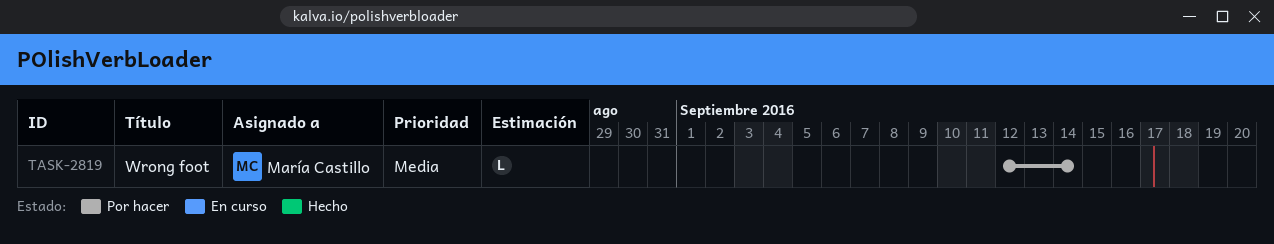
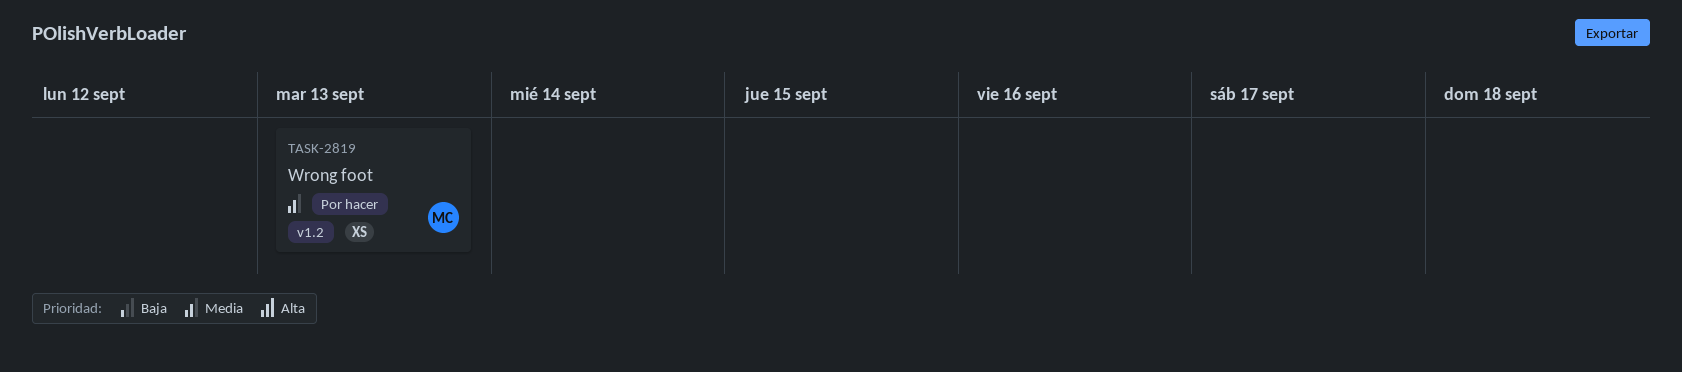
TASK-2819, estimate: L -> XS
TASK-2819, due: Sep 14 -> Sep 13

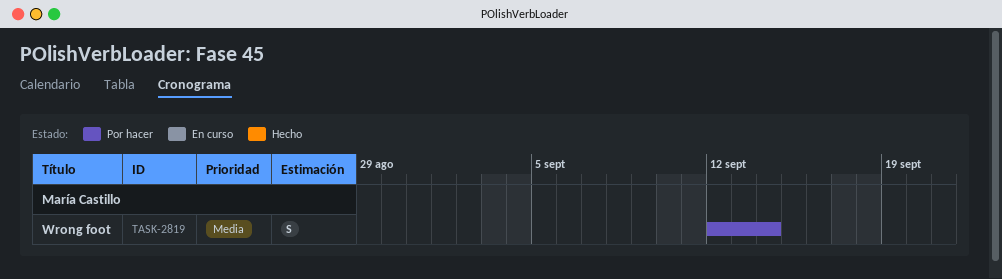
TASK-2819, estimate: XS -> S
TASK-2819, due: Sep 13 -> Sep 14

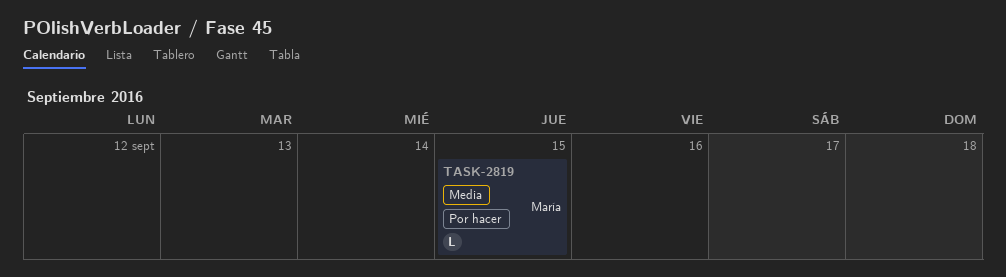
TASK-2819, estimate: S -> L
TASK-2819, due: Sep 14 -> Sep 15

